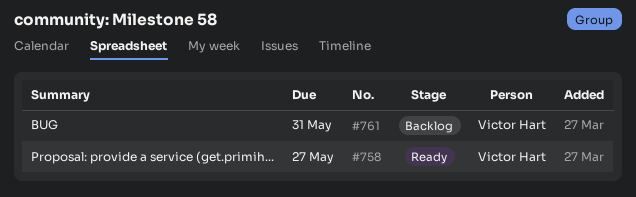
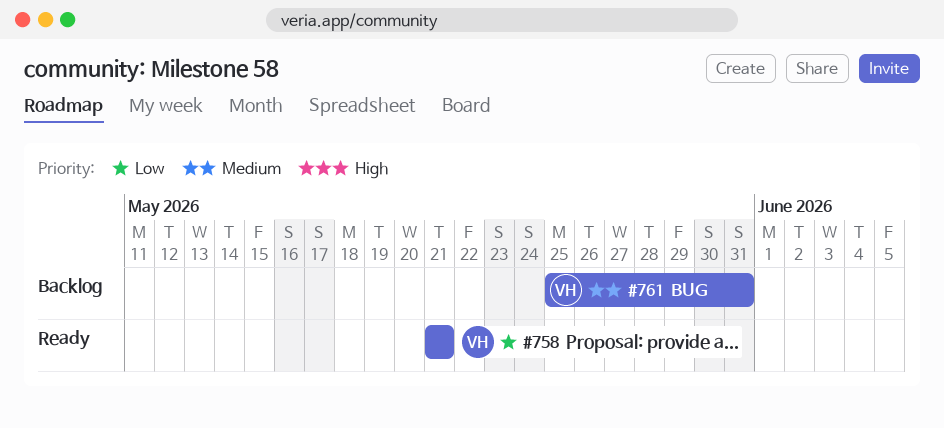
#758, due: May 27 -> May 21

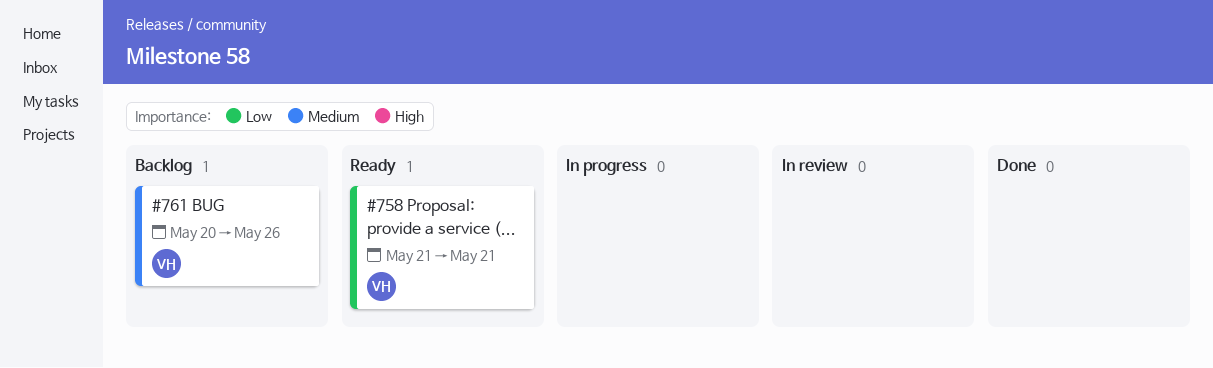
#761, start: May 25 -> May 20
#761, due: May 31 -> May 26

